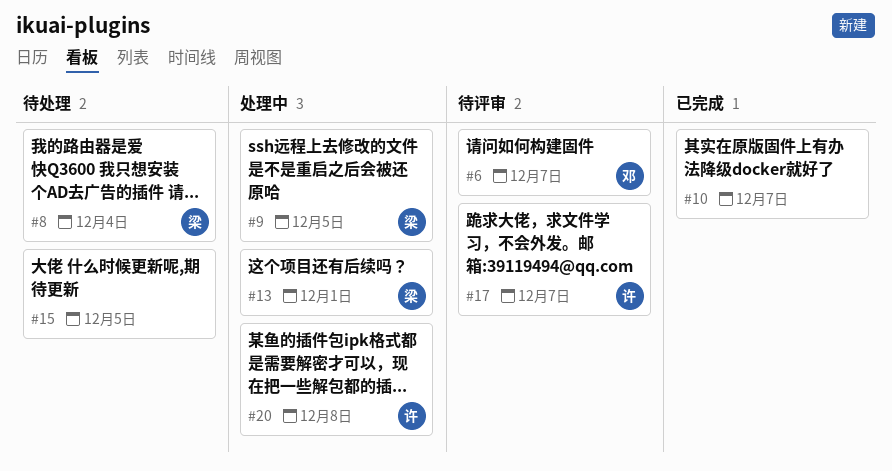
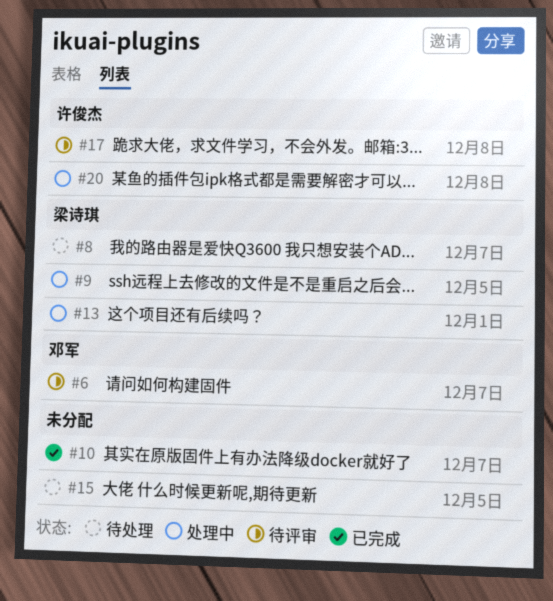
#8, due: Dec 4 -> Dec 7
#17, due: Dec 7 -> Dec 8

